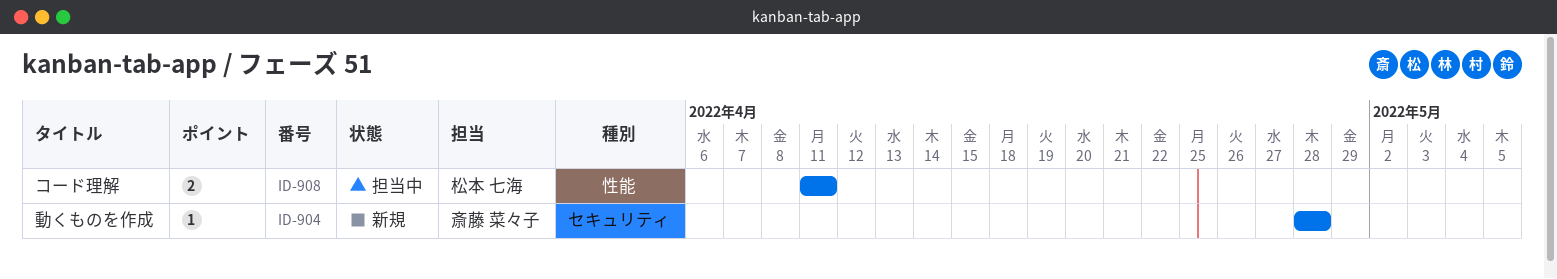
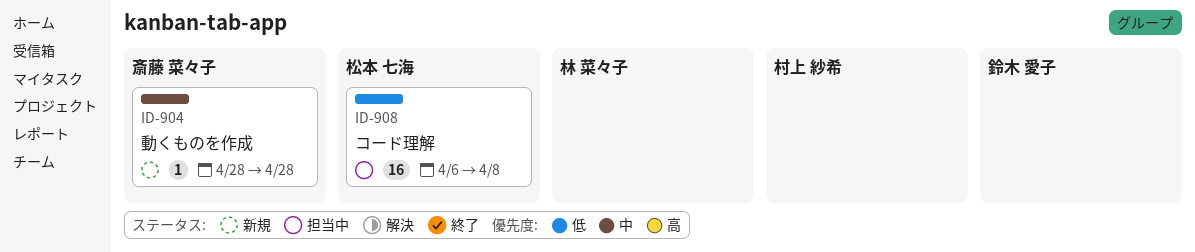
ID-908, estimate: 2 -> 16
ID-908, start: Apr 11 -> Apr 6
ID-908, due: Apr 11 -> Apr 8

